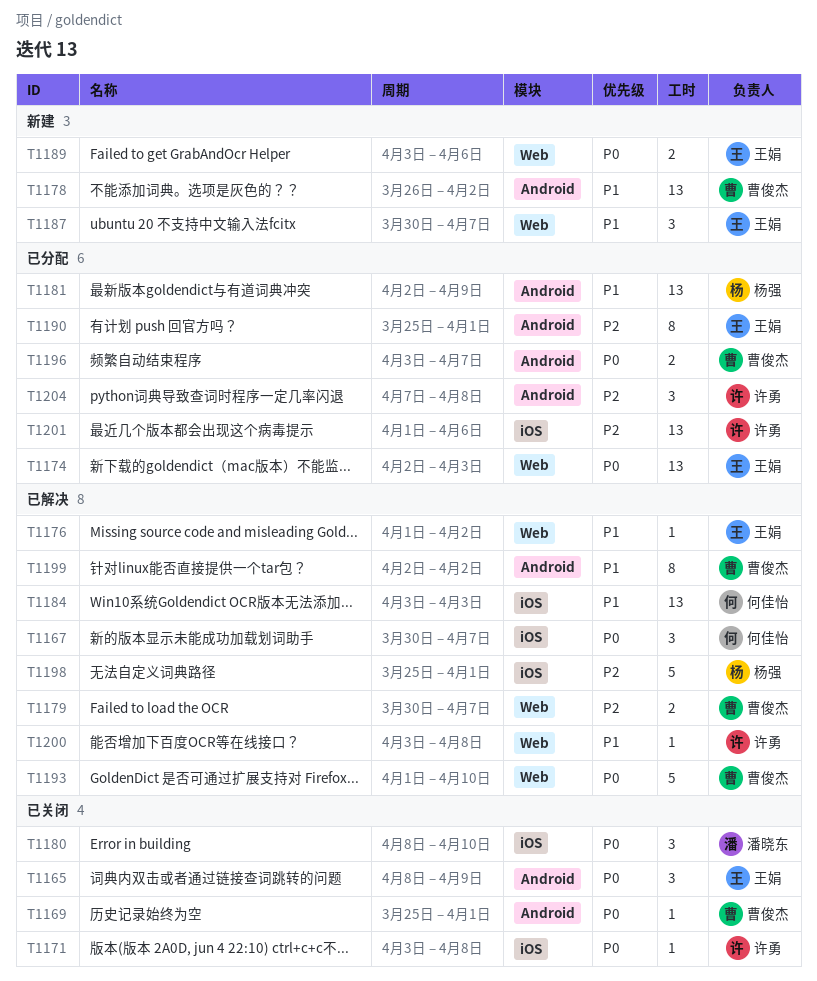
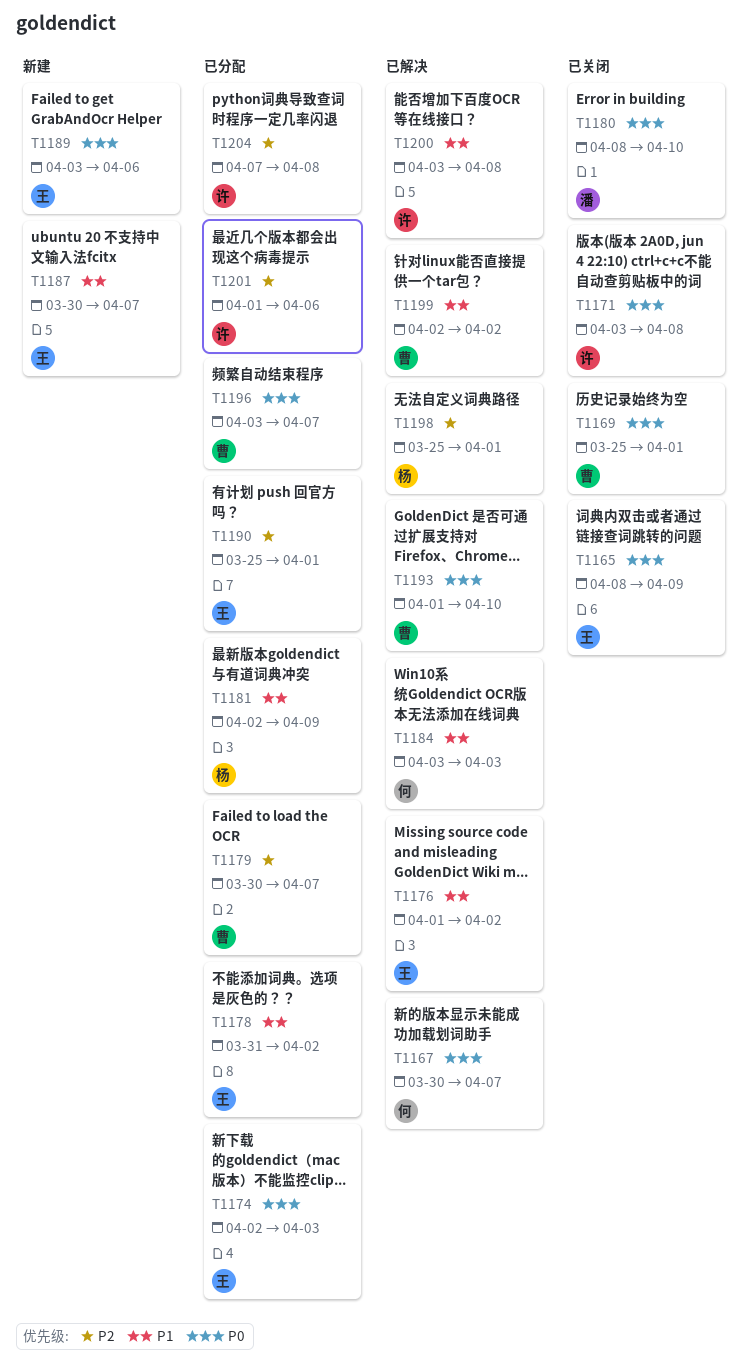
T1178, status: 新建 -> 已分配
T1178, owner: 曹俊杰 -> 王娟
T1178, start: Mar 26 -> Mar 31
T1179, status: 已解决 -> 已分配

